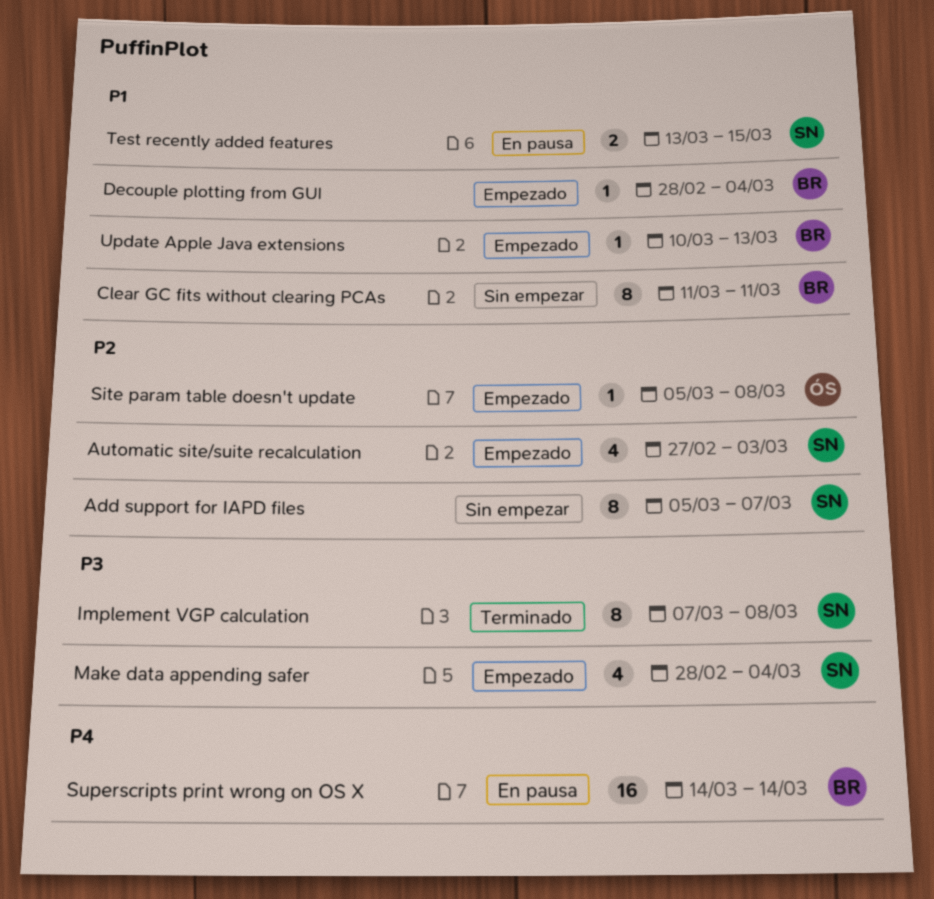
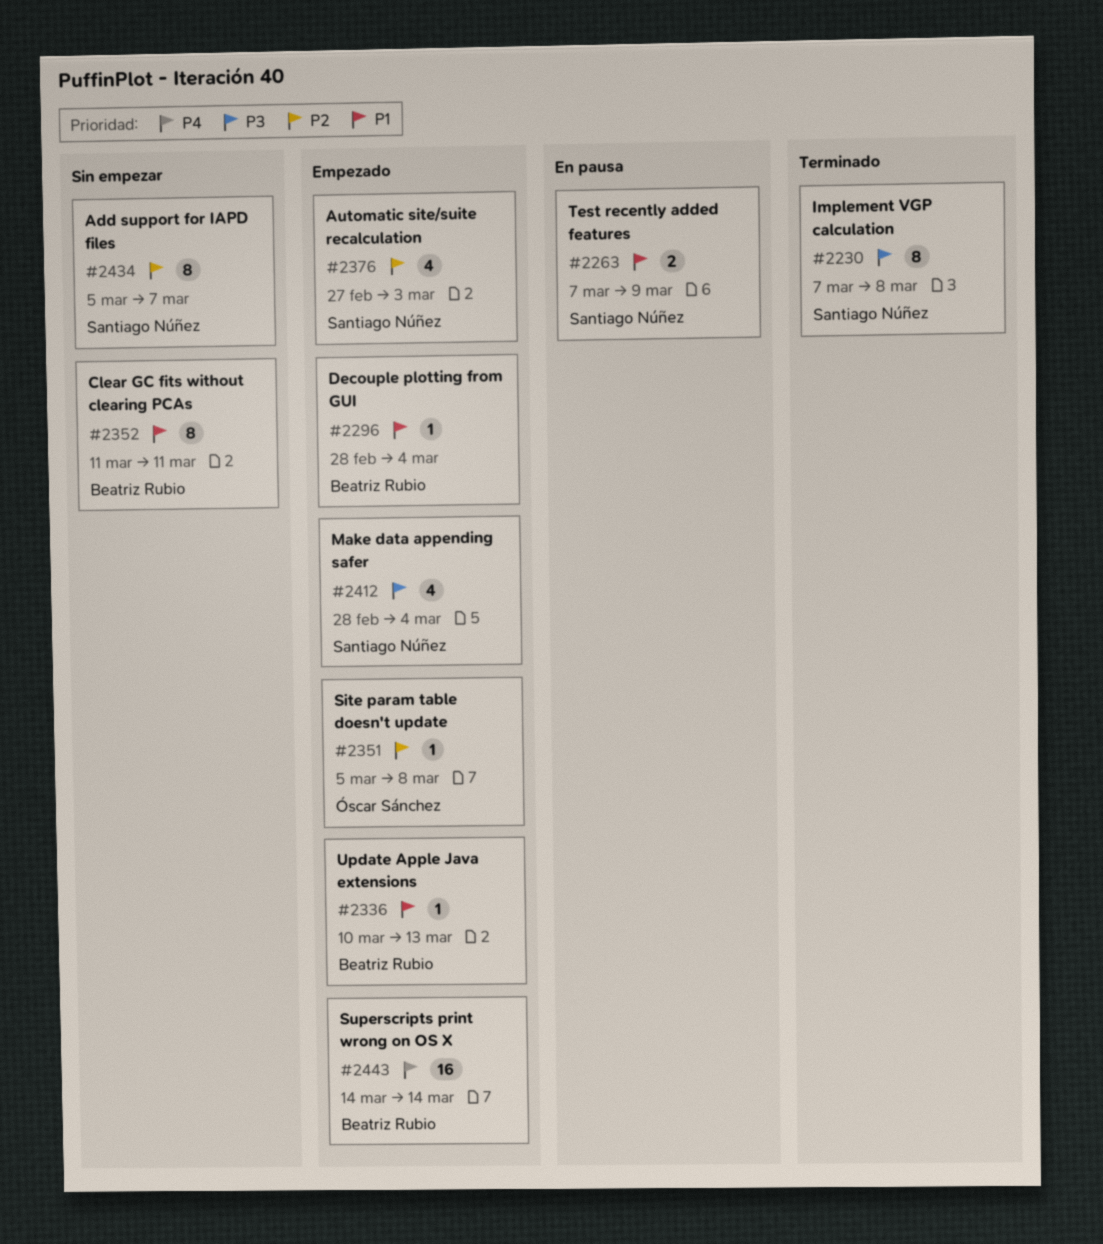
Superscripts print wrong on OS X, status: En pausa -> Empezado
Test recently added features, start: Mar 13 -> Mar 7
Test recently added features, due: Mar 15 -> Mar 9

